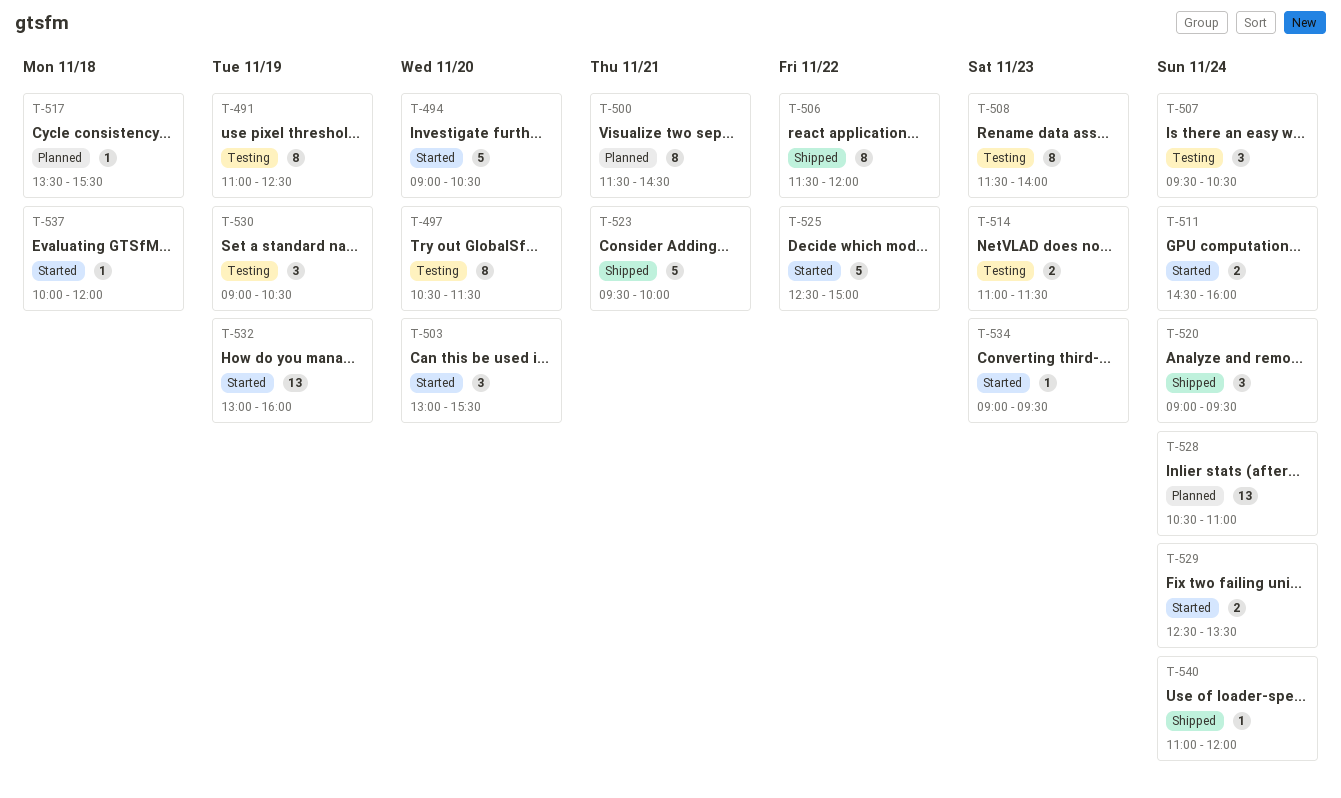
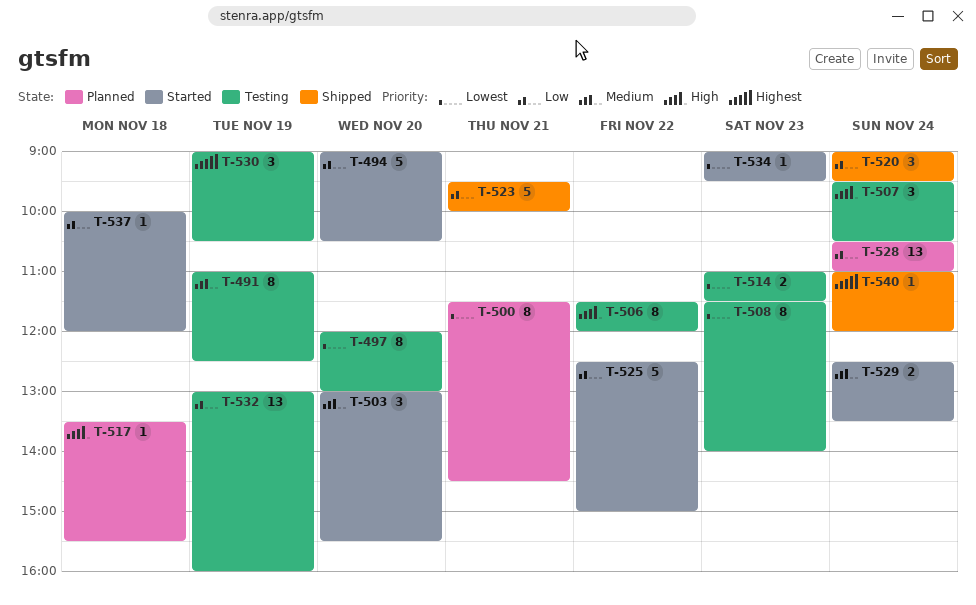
T-497, begins: 10:30 -> 12:00
T-497, ends: 11:30 -> 13:00
T-506, status: Shipped -> Testing
T-511: present -> none
T-532, status: Started -> Testing

